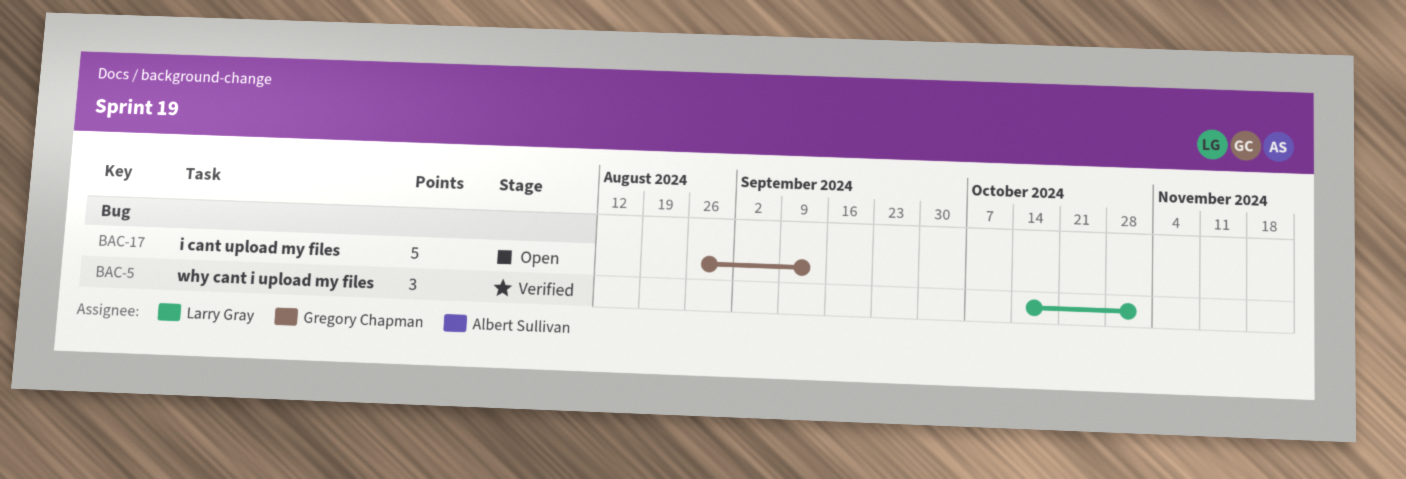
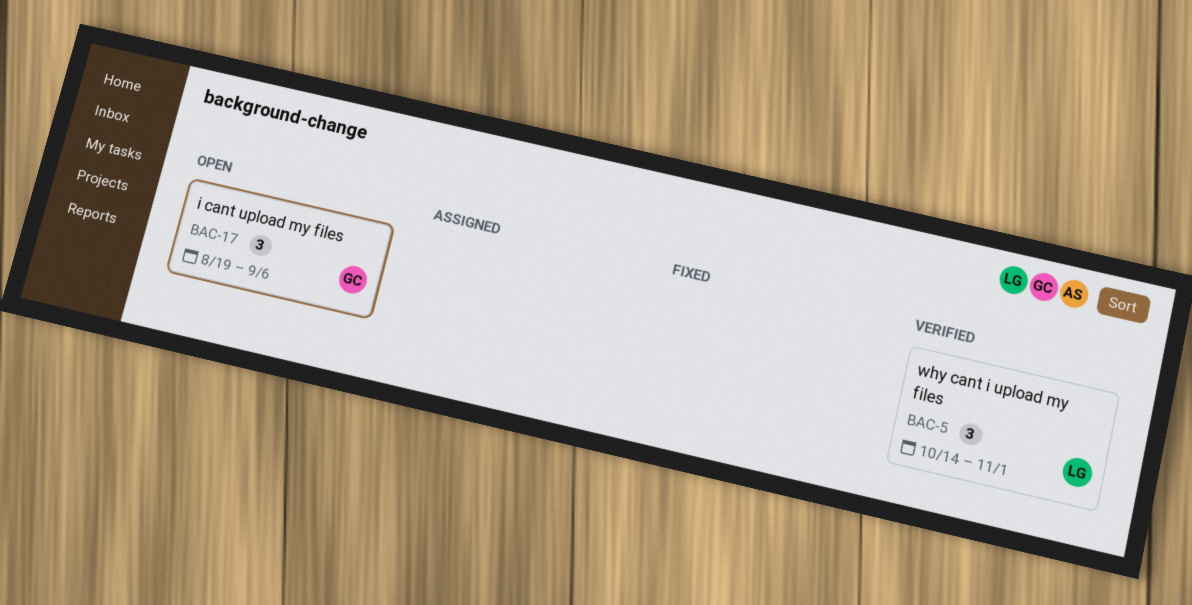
BAC-17, estimate: 5 -> 3
BAC-17, start: Aug 26 -> Aug 19
BAC-17, due: Sep 13 -> Sep 6

